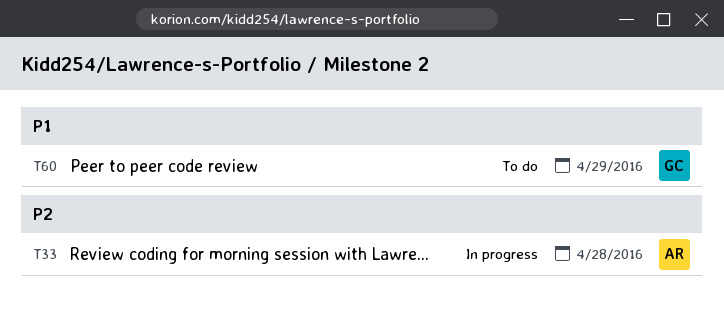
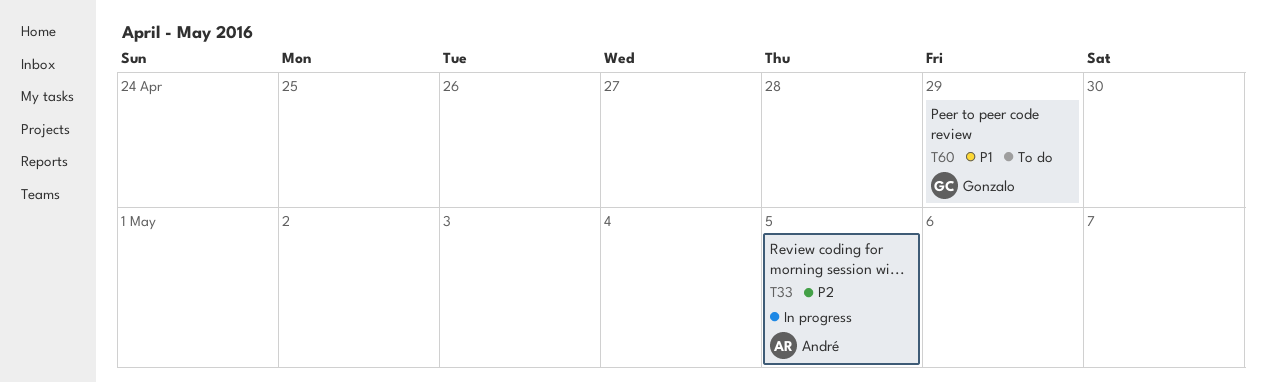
T33, due: Apr 28 -> May 5

